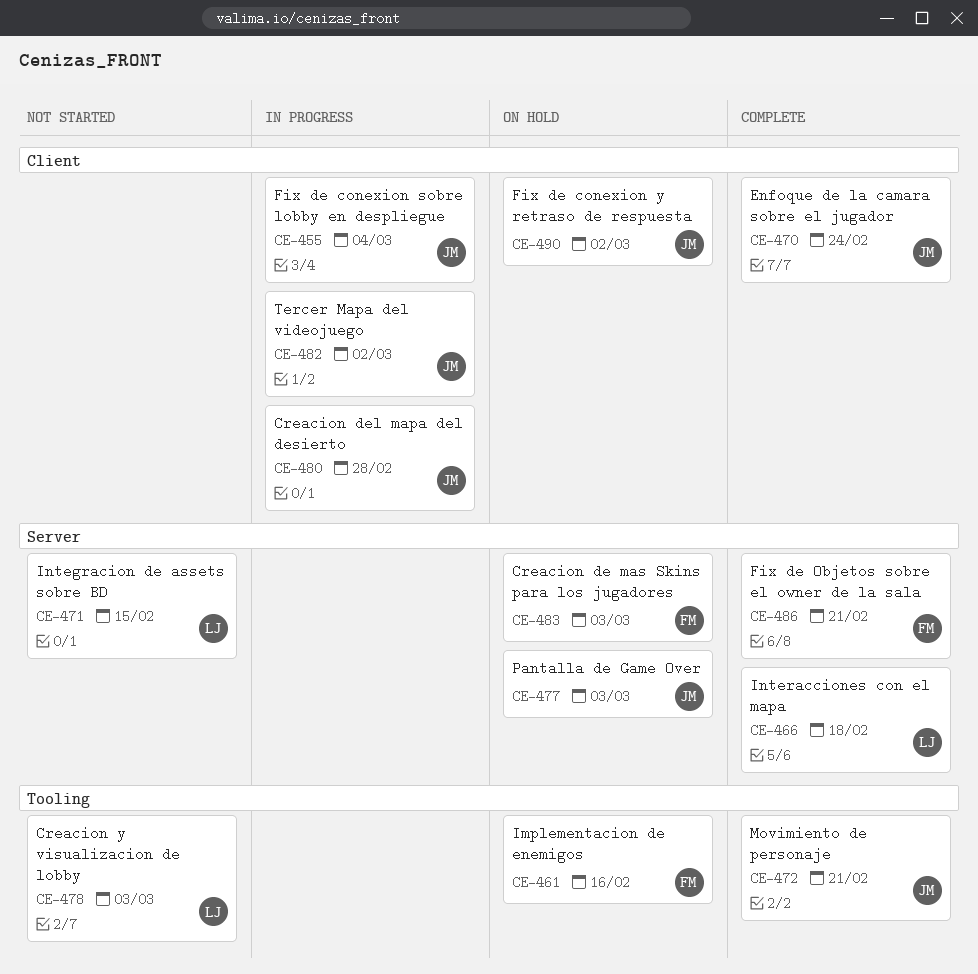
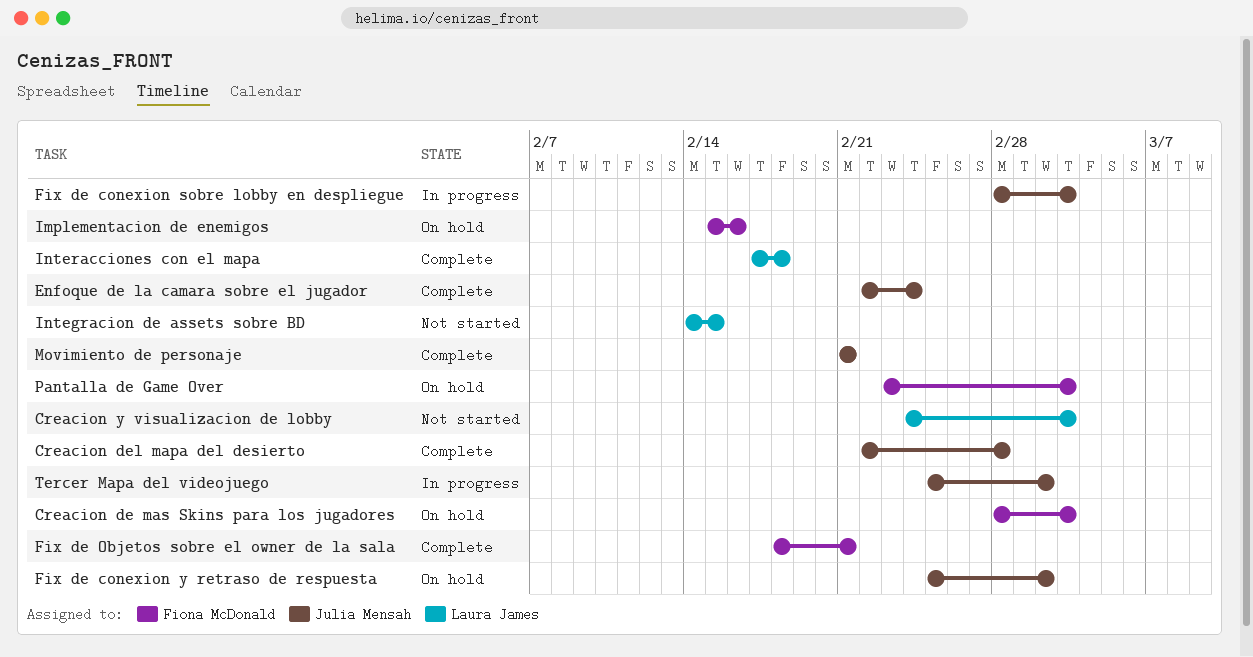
Creacion del mapa del desierto, status: In progress -> Complete
Fix de conexion sobre lobby en despliegue, due: Mar 4 -> Mar 3
Pantalla de Game Over, owner: Julia Mensah -> Fiona McDonald

